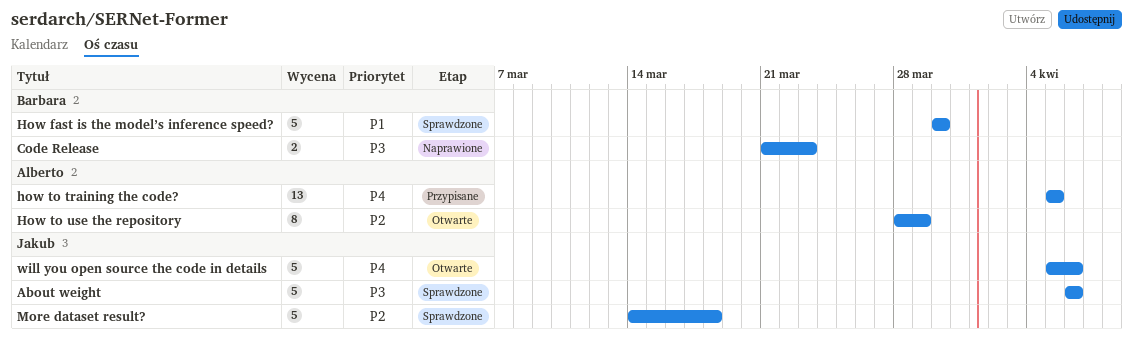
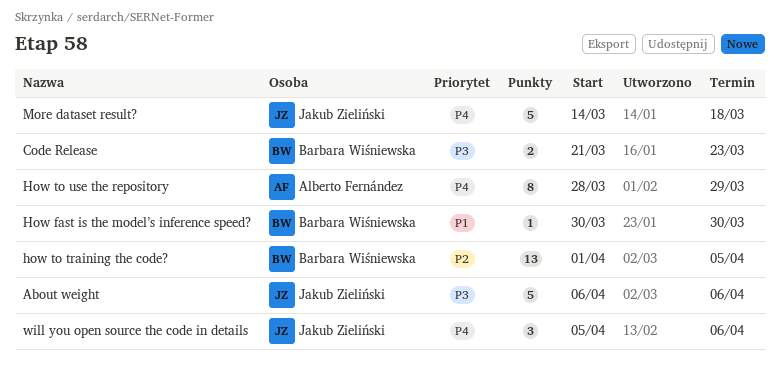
How fast is the model’s inference speed?, estimate: 5 -> 1
how to training the code?, owner: Alberto Fernández -> Barbara Wiśniewska
how to training the code?, priority: P4 -> P2
how to training the code?, start: Apr 5 -> Apr 1
How to use the repository, priority: P2 -> P4
More dataset result?, priority: P2 -> P4
will you open source the code in details, estimate: 5 -> 3

